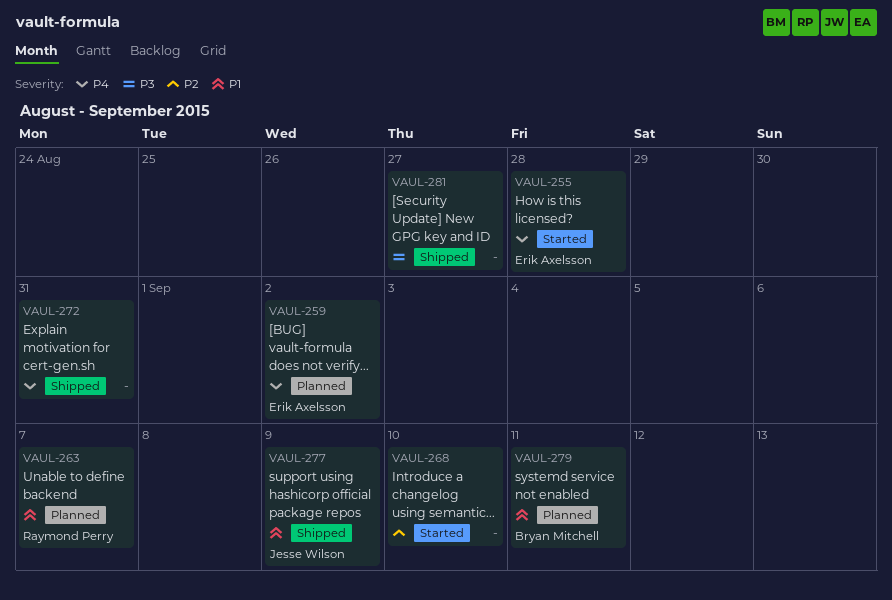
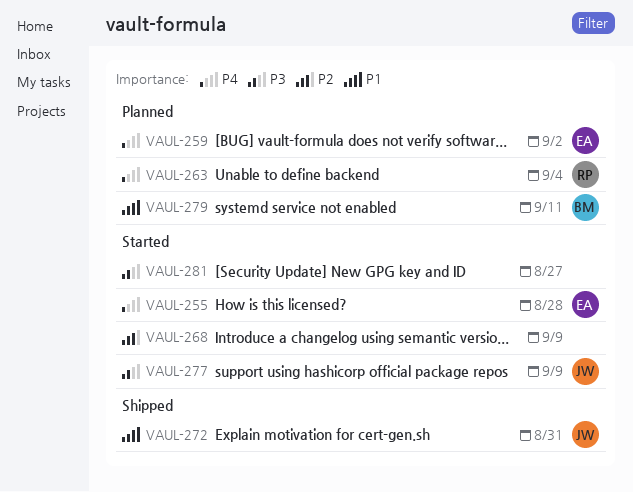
VAUL-263, priority: P1 -> P4
VAUL-263, due: Sep 7 -> Sep 4
VAUL-268, due: Sep 10 -> Sep 9
VAUL-272, owner: none -> Jesse Wilson
VAUL-272, priority: P4 -> P1
VAUL-277, status: Shipped -> Started
VAUL-277, priority: P1 -> P3
VAUL-281, status: Shipped -> Started

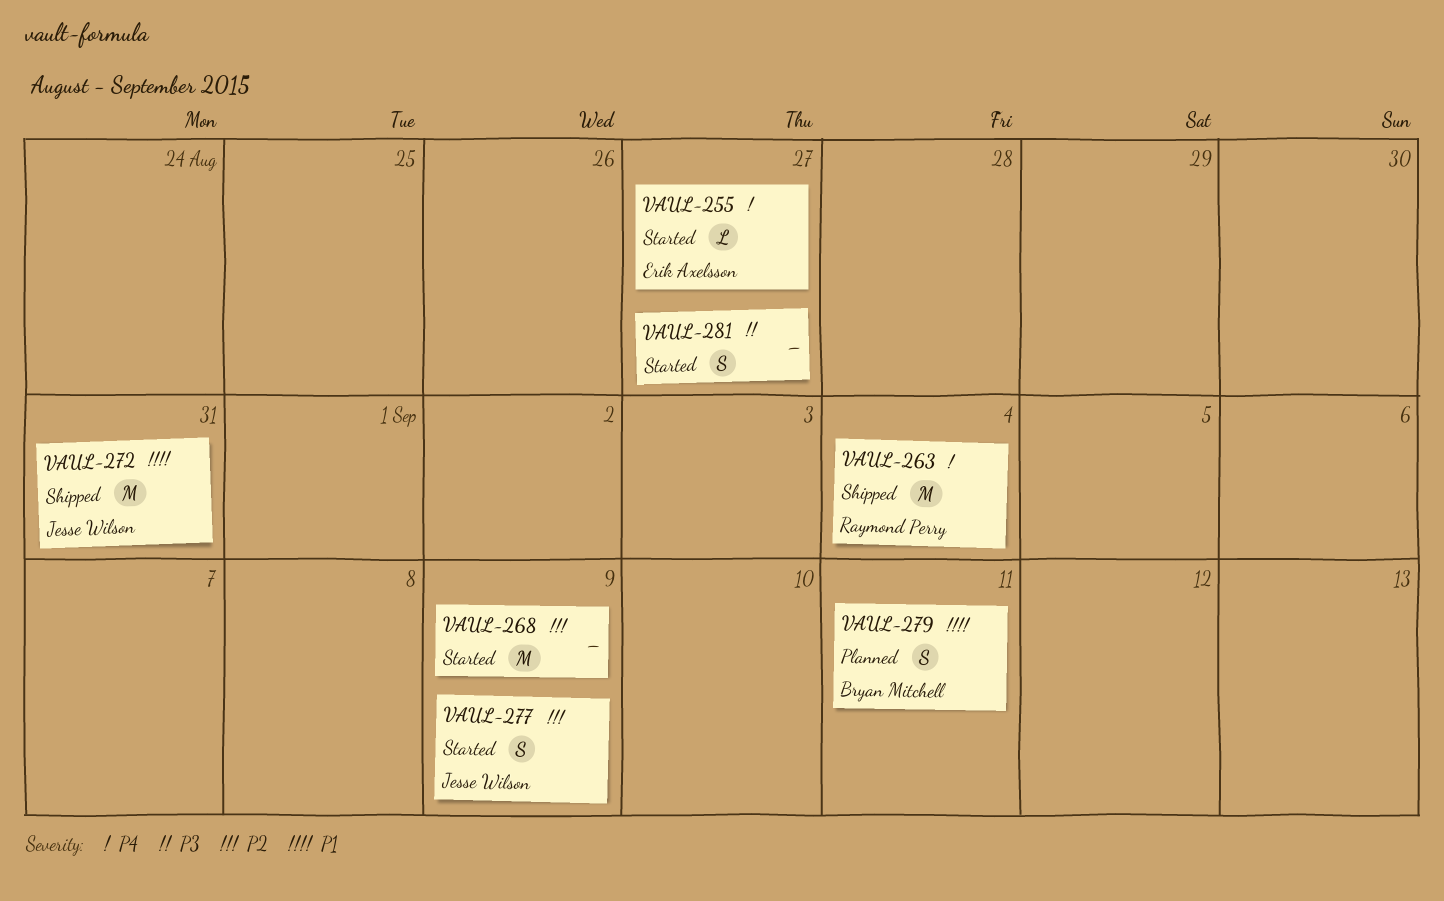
VAUL-255, due: Aug 28 -> Aug 27
VAUL-259: present -> none
VAUL-263, status: Planned -> Shipped
VAUL-277, priority: P3 -> P2

